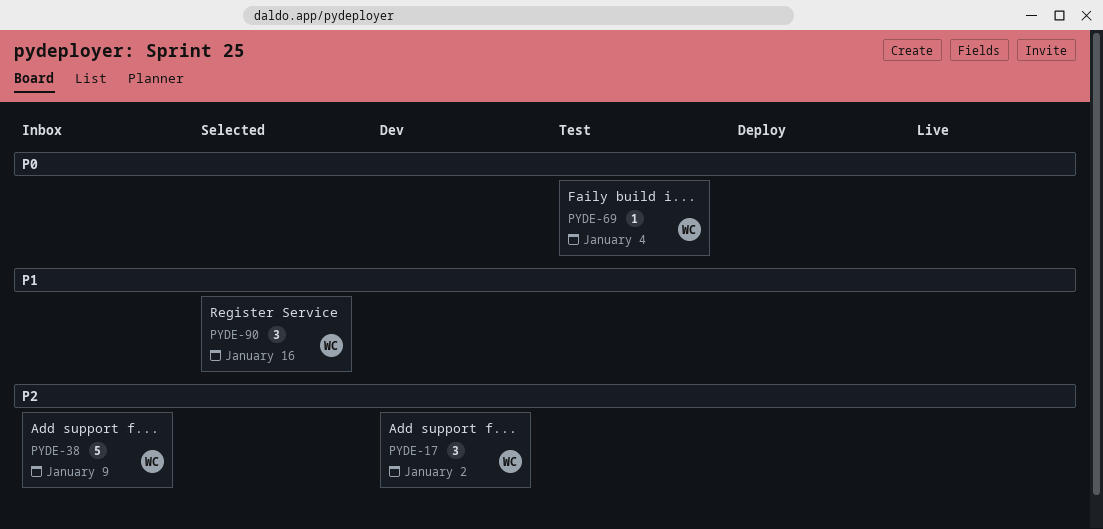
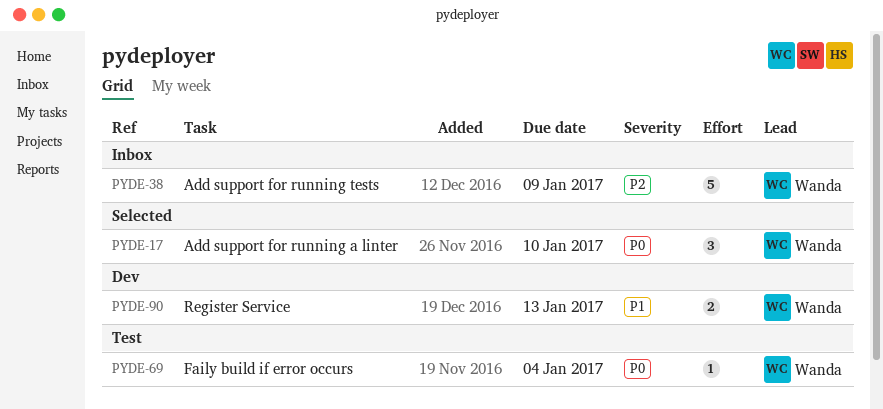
PYDE-17, status: Dev -> Selected
PYDE-17, priority: P2 -> P0
PYDE-17, due: Jan 2 -> Jan 10
PYDE-90, status: Selected -> Dev
PYDE-90, estimate: 3 -> 2
PYDE-90, due: Jan 16 -> Jan 13

